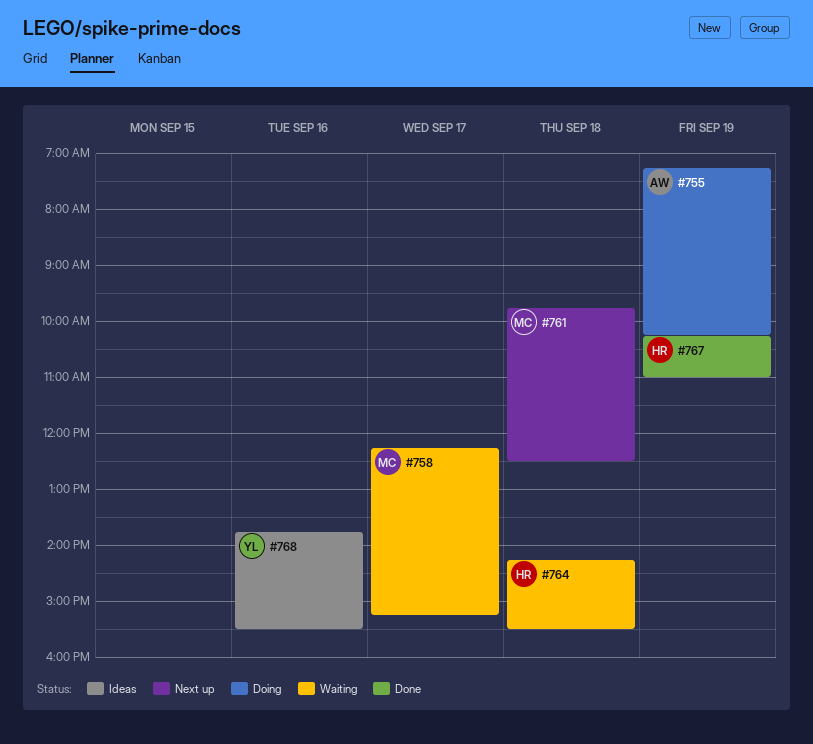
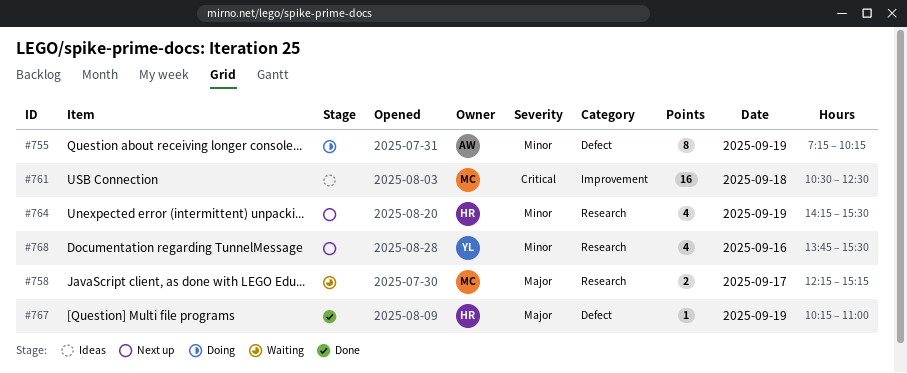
#761, status: Next up -> Ideas
#761, begins: 09:45 -> 10:30
#764, status: Waiting -> Next up
#764, day: Sep 18 -> Sep 19
#768, status: Ideas -> Next up

